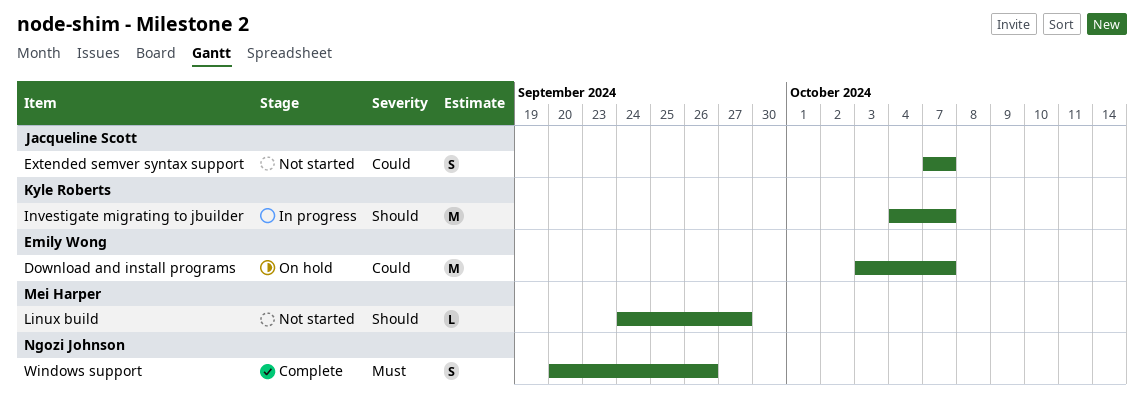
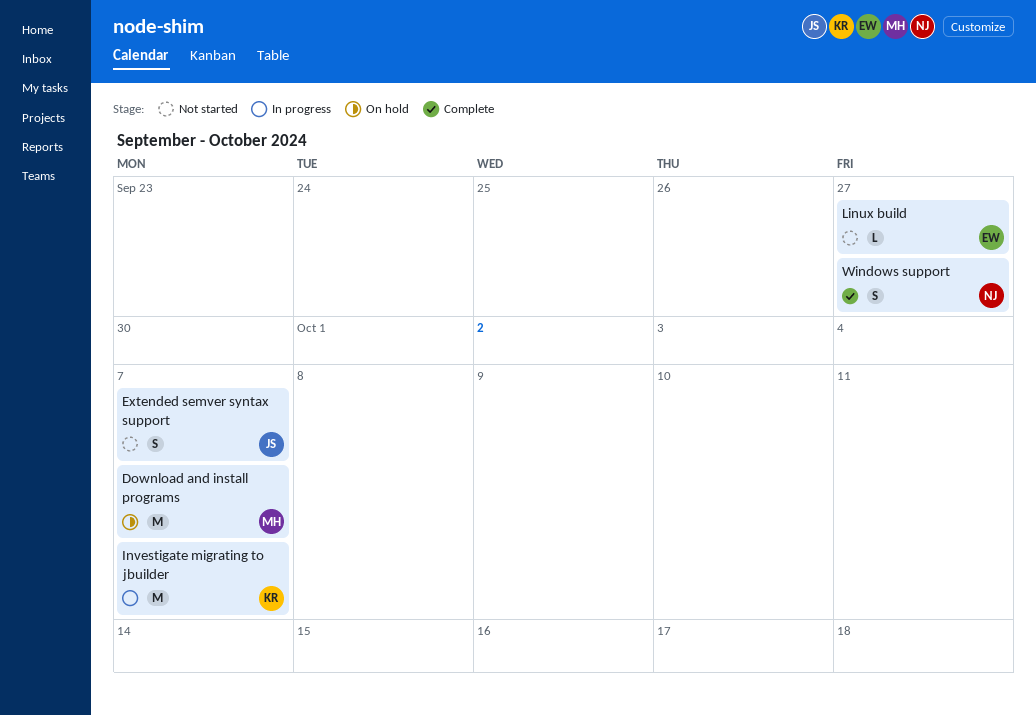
Download and install programs, owner: Emily Wong -> Mei Harper
Linux build, owner: Mei Harper -> Emily Wong
Windows support, due: Sep 26 -> Sep 27

